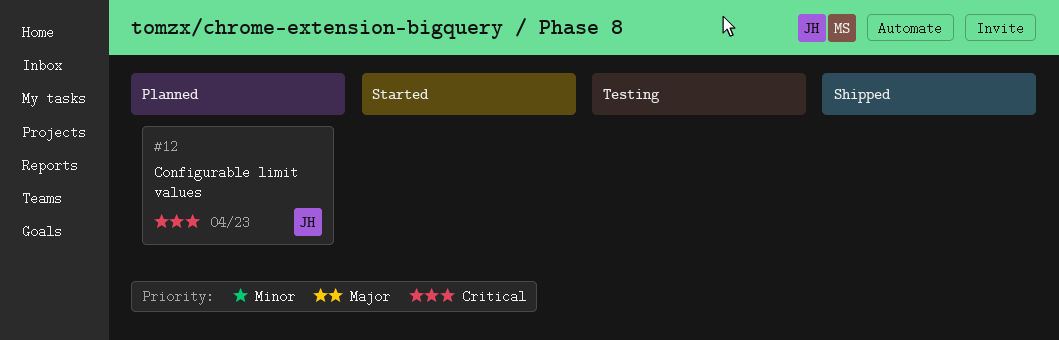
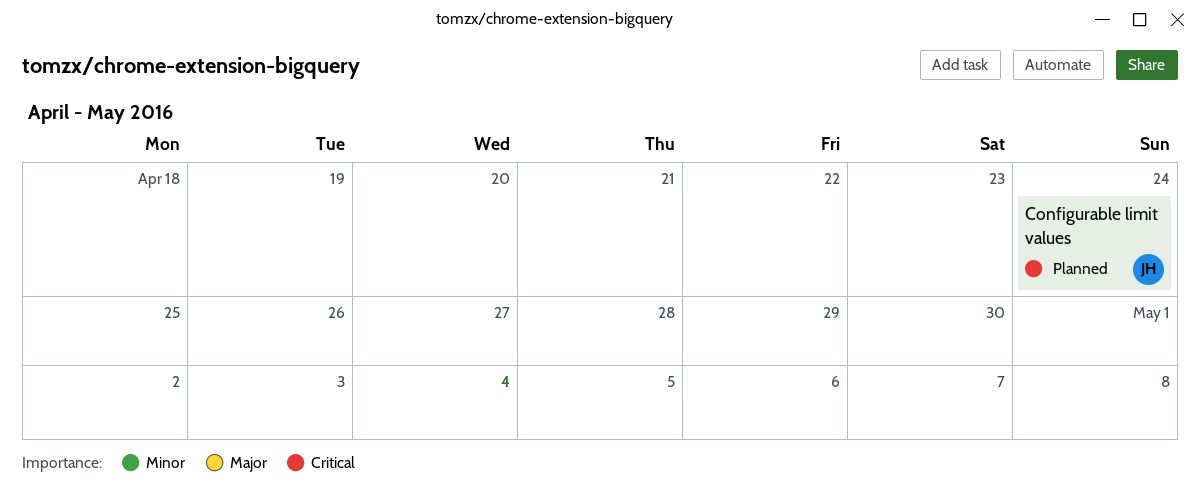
Configurable limit values, due: Apr 23 -> Apr 24

